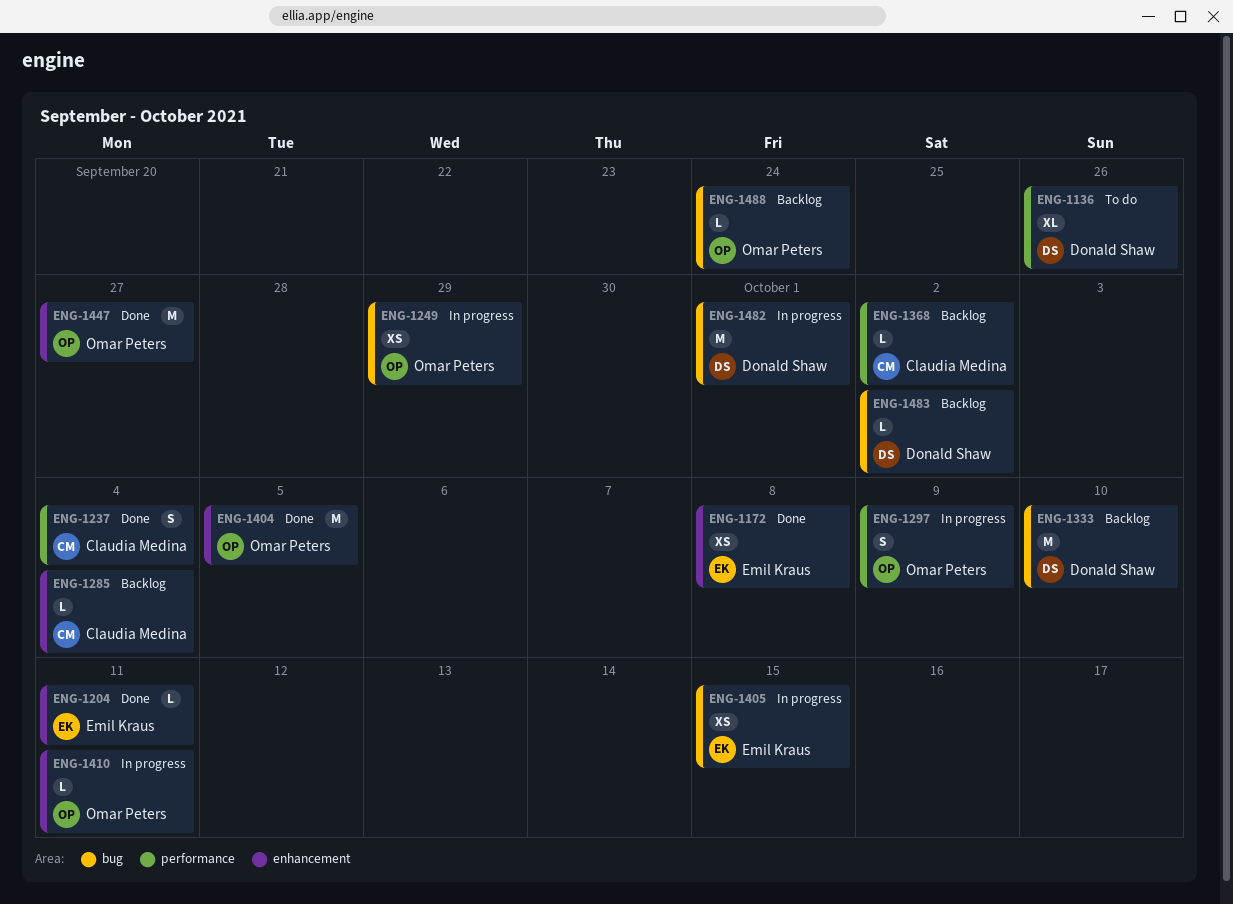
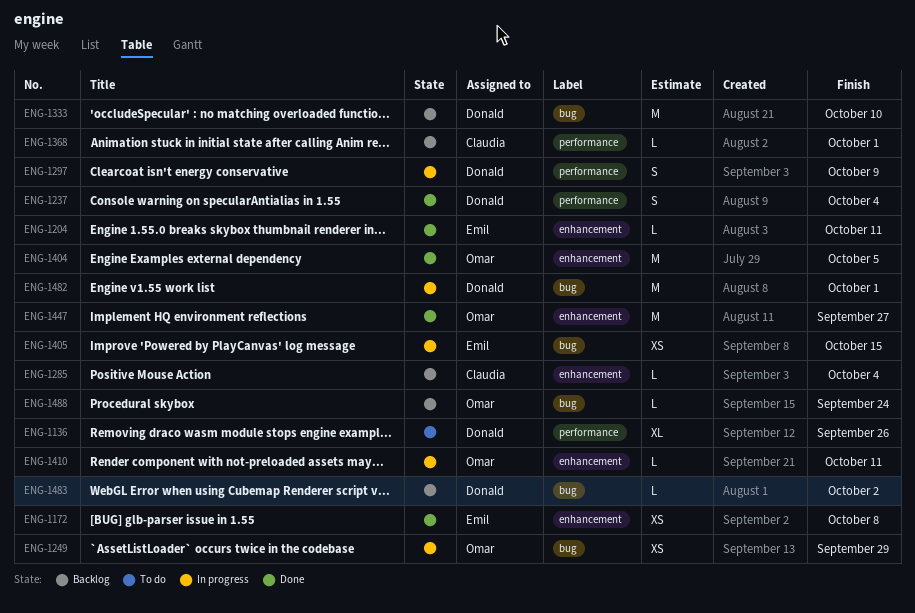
ENG-1237, owner: Claudia Medina -> Donald Shaw
ENG-1297, owner: Omar Peters -> Donald Shaw
ENG-1368, due: Oct 2 -> Oct 1

